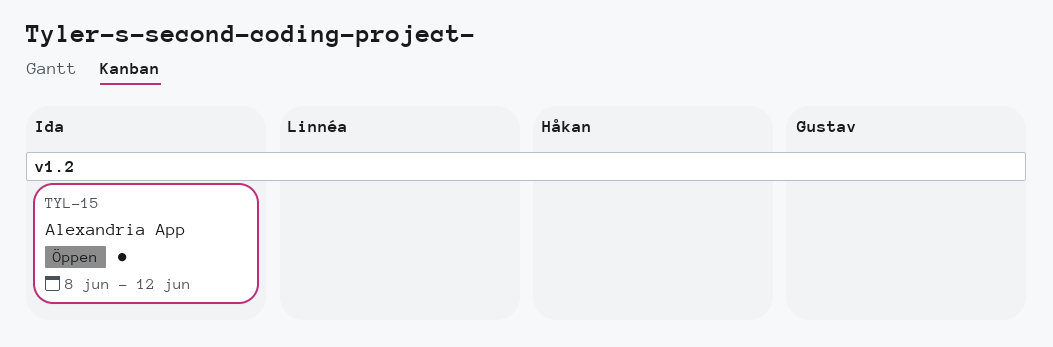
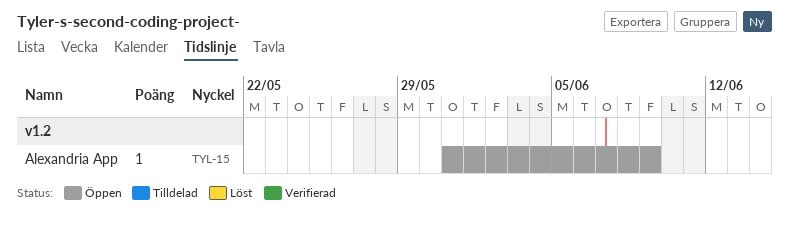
TYL-15, start: Jun 8 -> May 31
TYL-15, due: Jun 12 -> Jun 9

